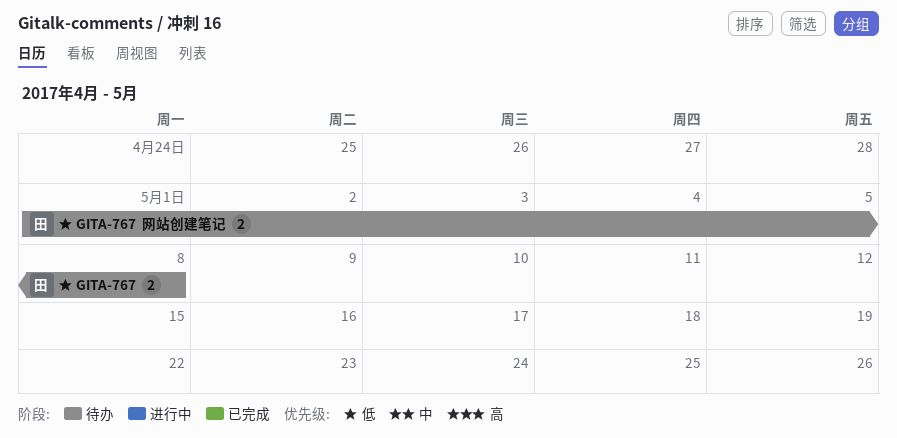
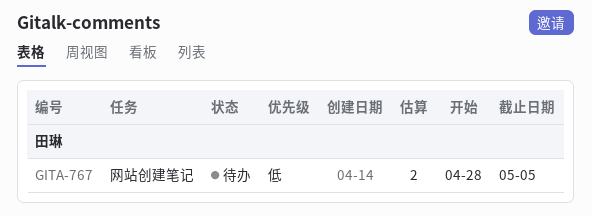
GITA-767, start: May 1 -> Apr 28
GITA-767, due: May 8 -> May 5

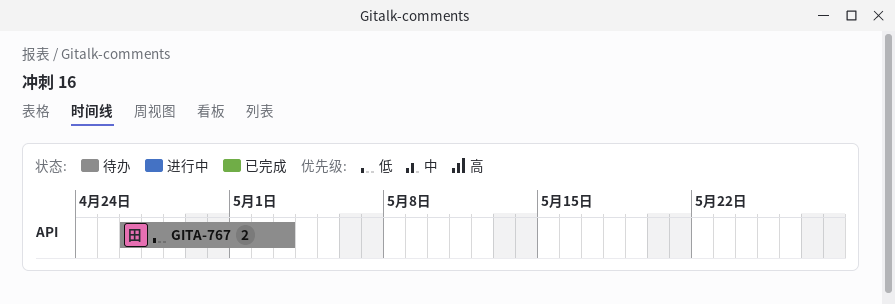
GITA-767, start: Apr 28 -> Apr 26
GITA-767, due: May 5 -> May 3

